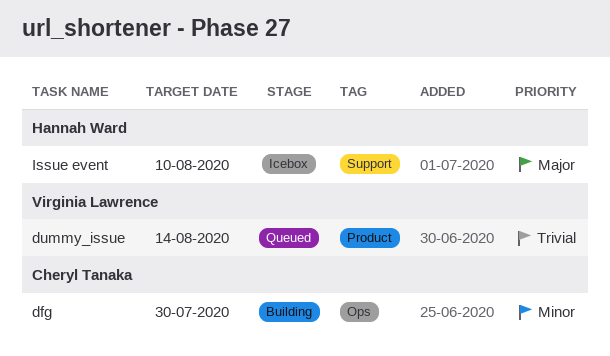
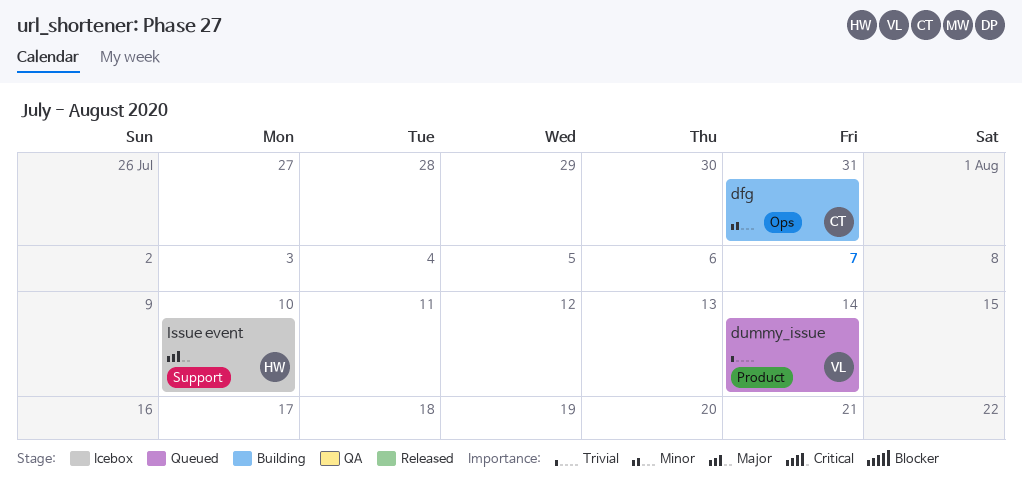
dfg, due: Jul 30 -> Jul 31

